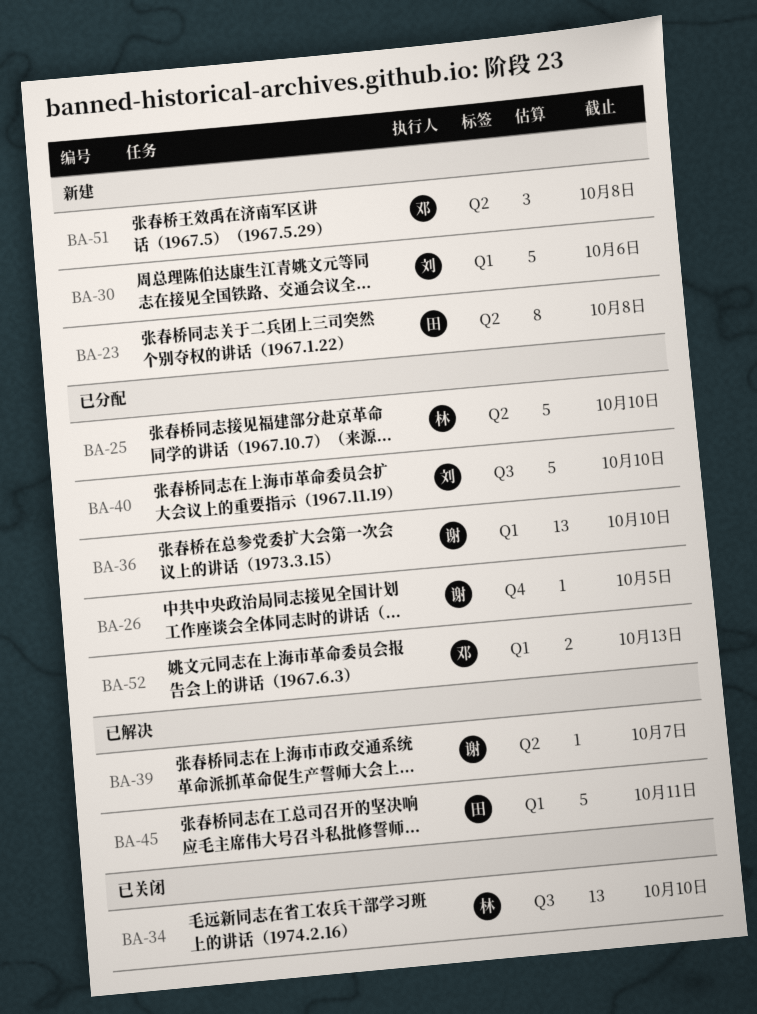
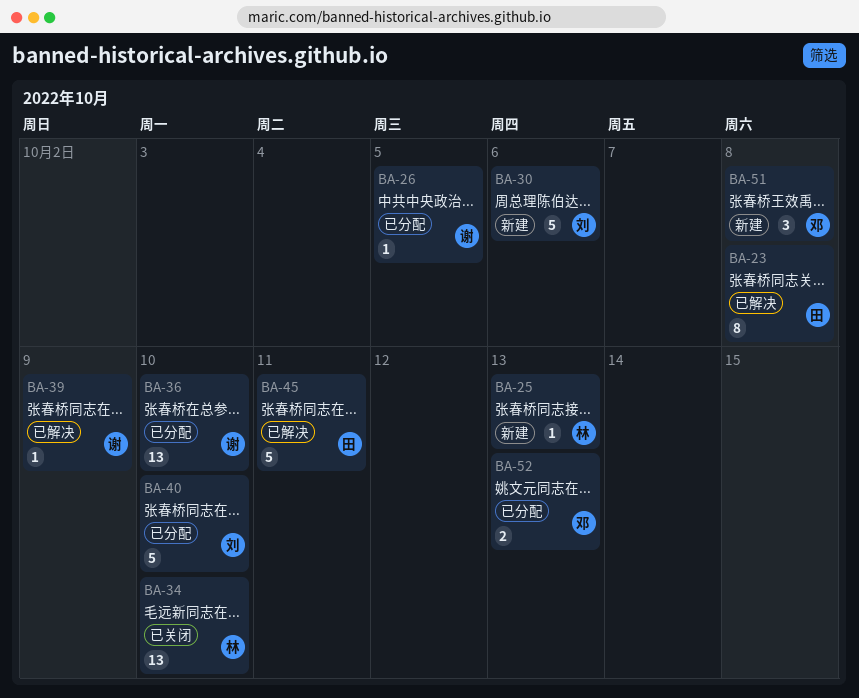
BA-23, status: 新建 -> 已解决
BA-25, status: 已分配 -> 新建
BA-25, estimate: 5 -> 1
BA-25, due: Oct 10 -> Oct 13
BA-39, due: Oct 7 -> Oct 9

